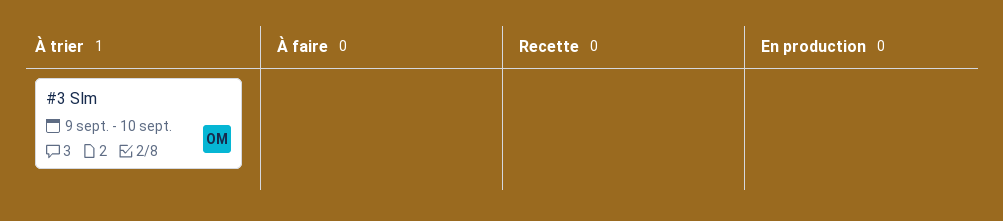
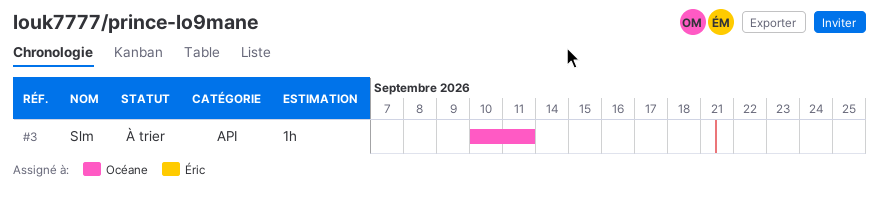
#3, start: Sep 9 -> Sep 10
#3, due: Sep 10 -> Sep 11

